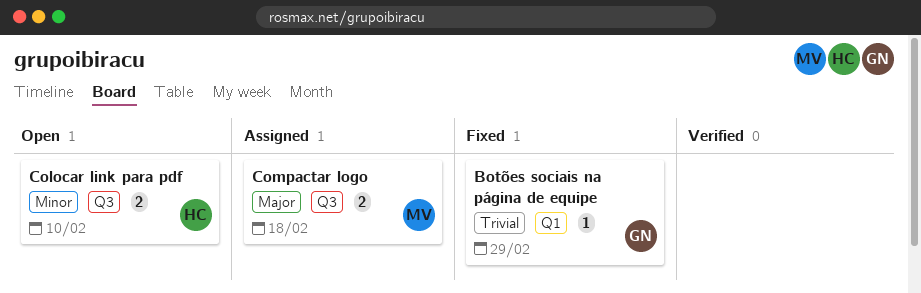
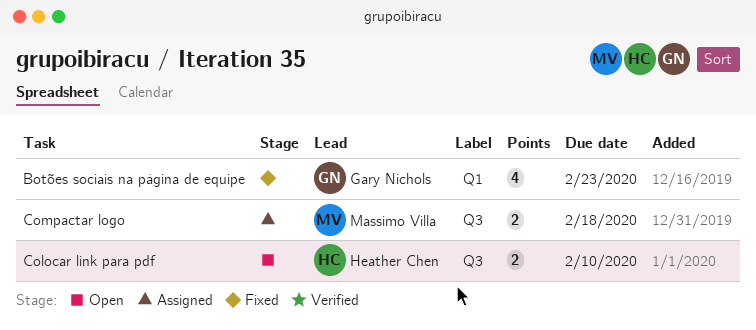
Botões sociais na página de equipe, estimate: 1 -> 4
Botões sociais na página de equipe, due: Feb 29 -> Feb 23

